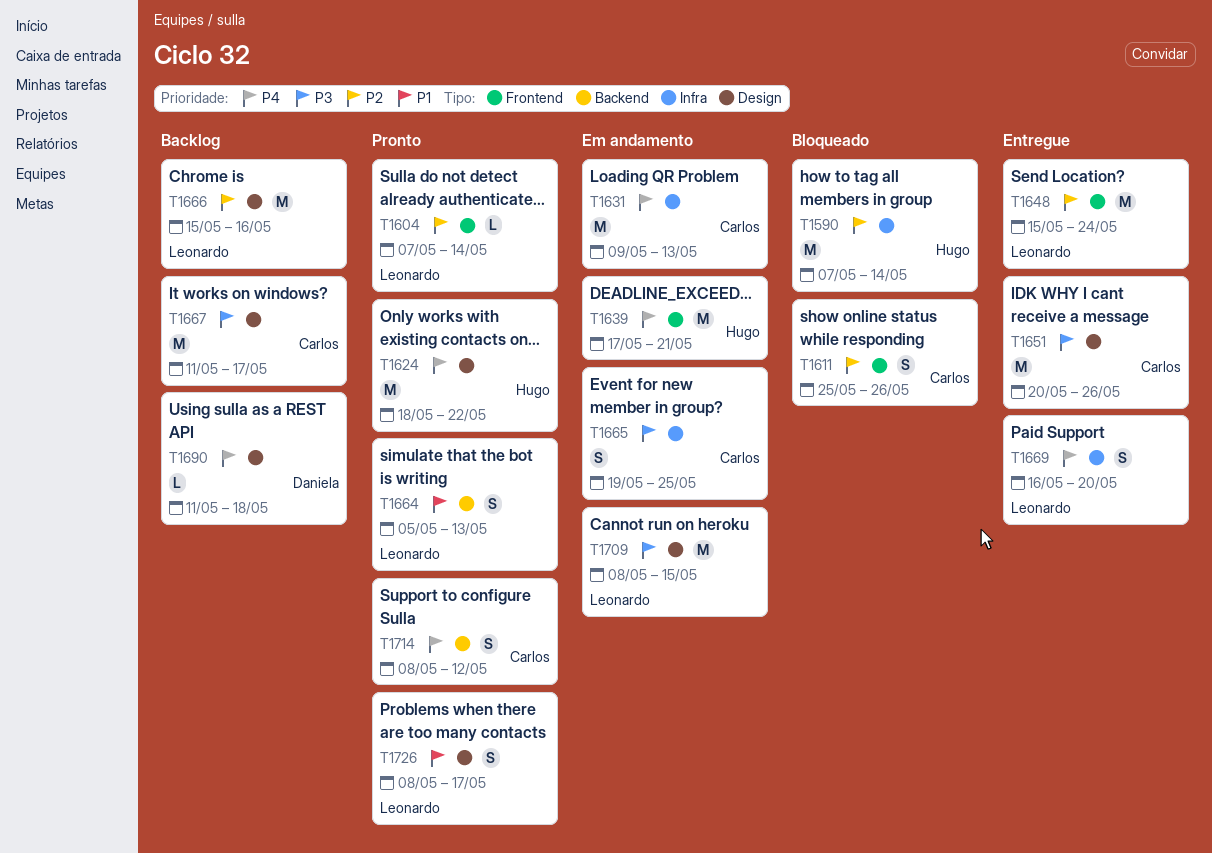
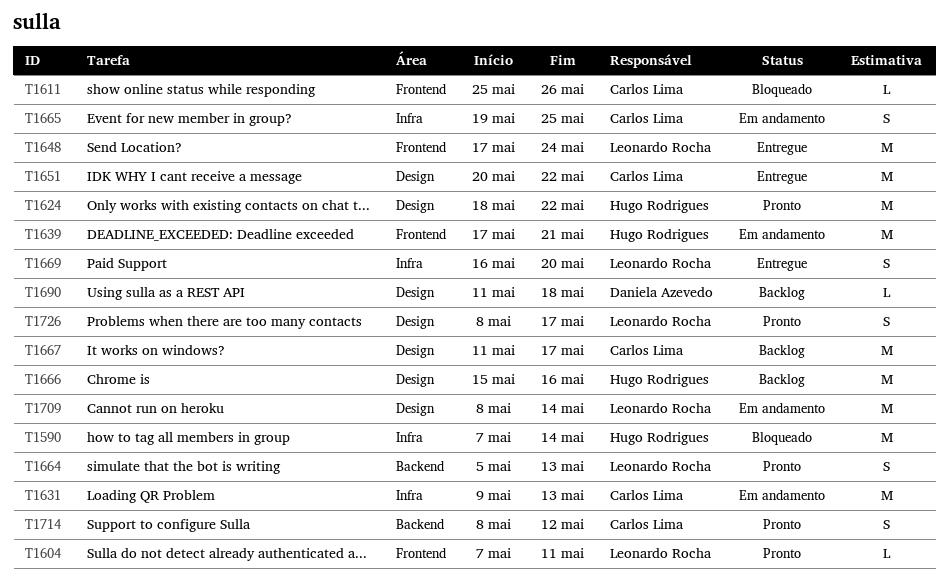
T1604, due: May 14 -> May 11
T1611, estimate: S -> L
T1648, start: May 15 -> May 17
T1651, due: May 26 -> May 22
T1666, owner: Leonardo Rocha -> Hugo Rodrigues
T1709, due: May 15 -> May 14

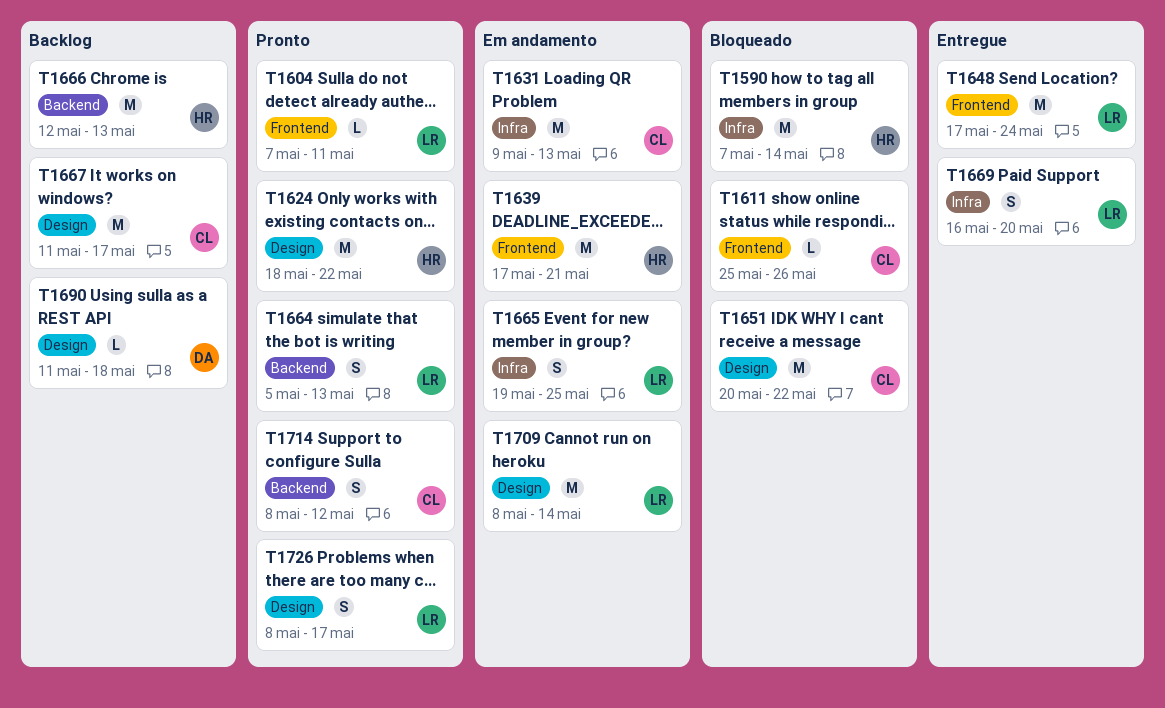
T1651, status: Entregue -> Bloqueado
T1665, owner: Carlos Lima -> Leonardo Rocha
T1666, label: Design -> Backend
T1666, start: May 15 -> May 12
T1666, due: May 16 -> May 13

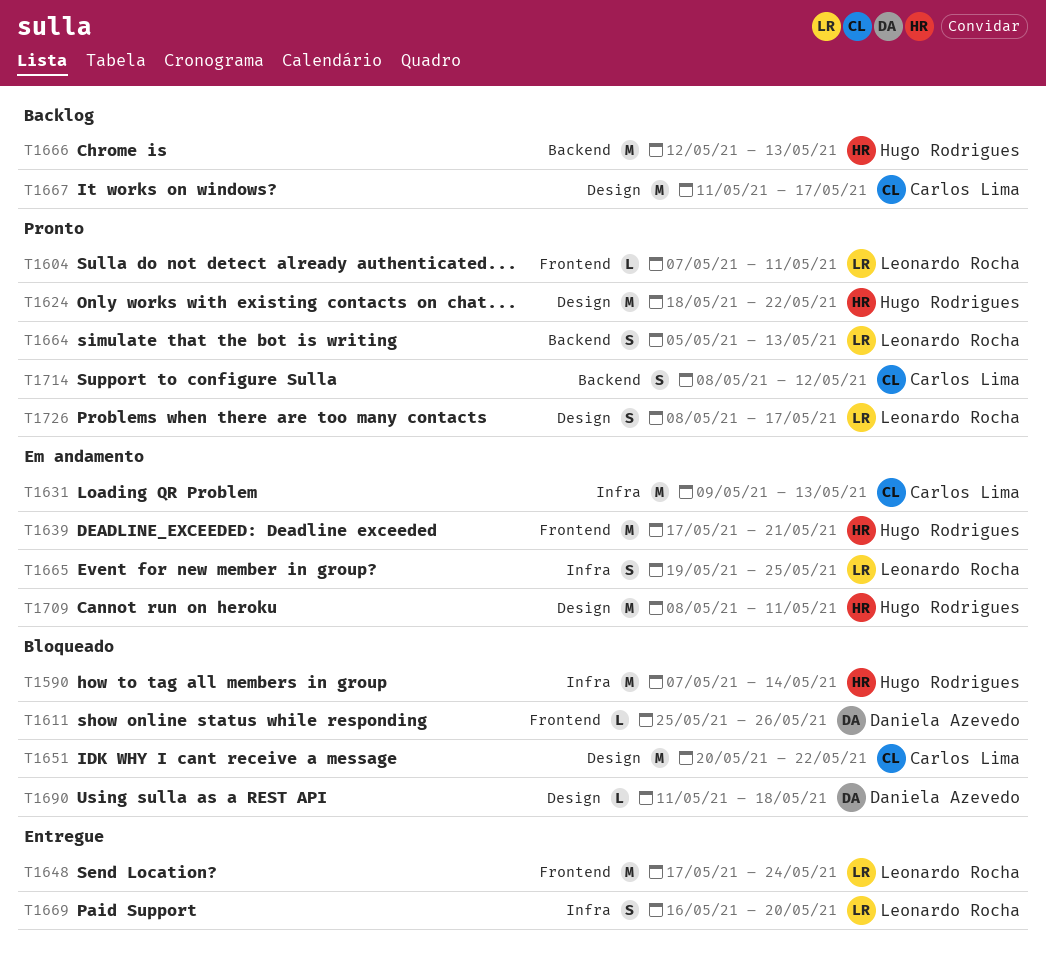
T1611, owner: Carlos Lima -> Daniela Azevedo
T1690, status: Backlog -> Bloqueado
T1709, owner: Leonardo Rocha -> Hugo Rodrigues
T1709, due: May 14 -> May 11

